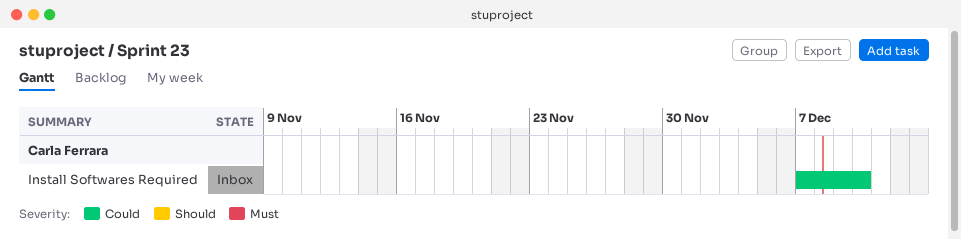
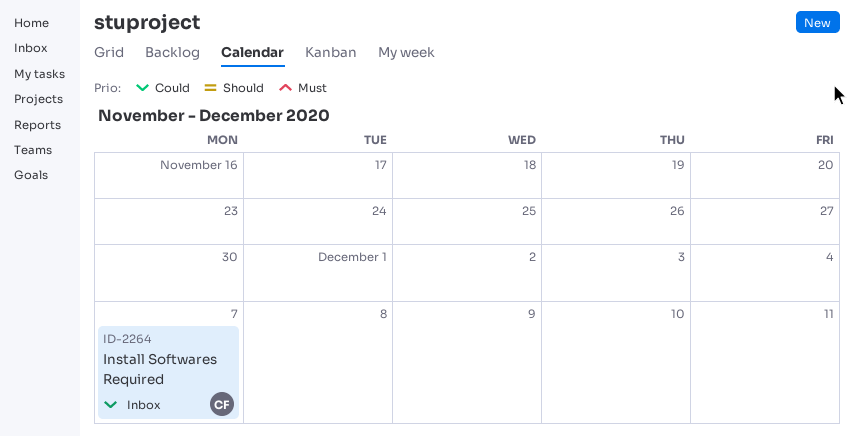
Install Softwares Required, due: Dec 10 -> Dec 7

